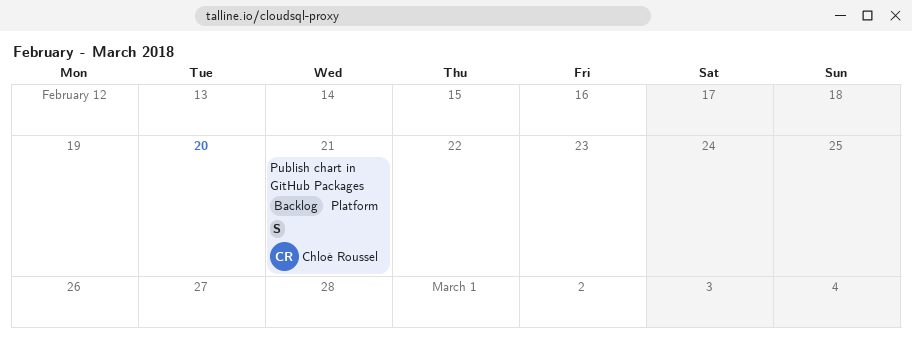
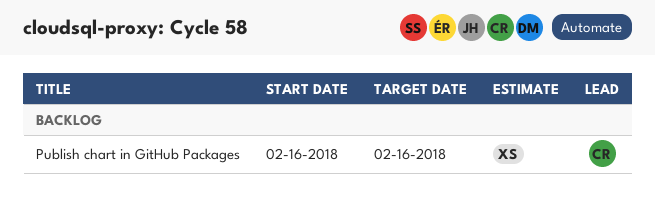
Publish chart in GitHub Packages, estimate: S -> XS
Publish chart in GitHub Packages, due: Feb 21 -> Feb 16

